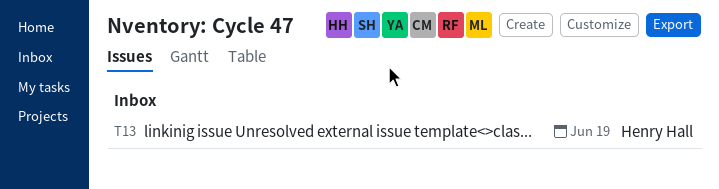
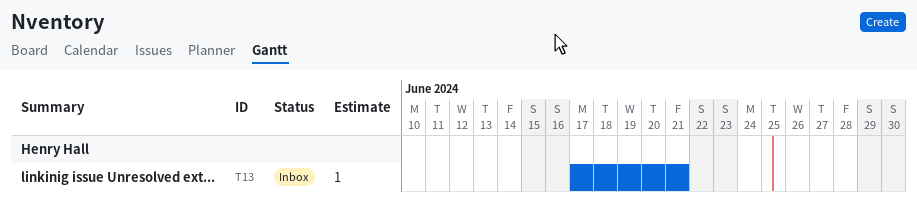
T13, due: Jun 19 -> Jun 21

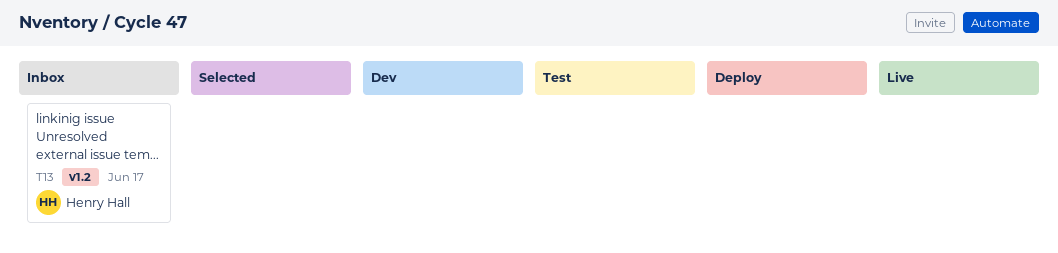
T13, due: Jun 21 -> Jun 17

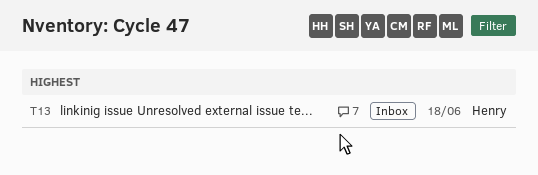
T13, due: Jun 17 -> Jun 18

